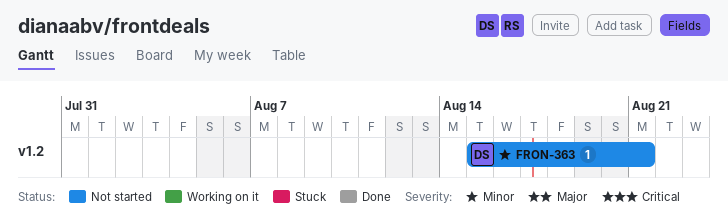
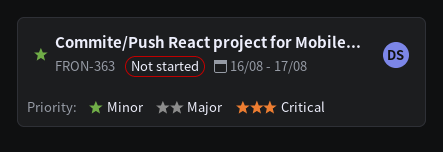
FRON-363, start: Aug 15 -> Aug 16
FRON-363, due: Aug 21 -> Aug 17

